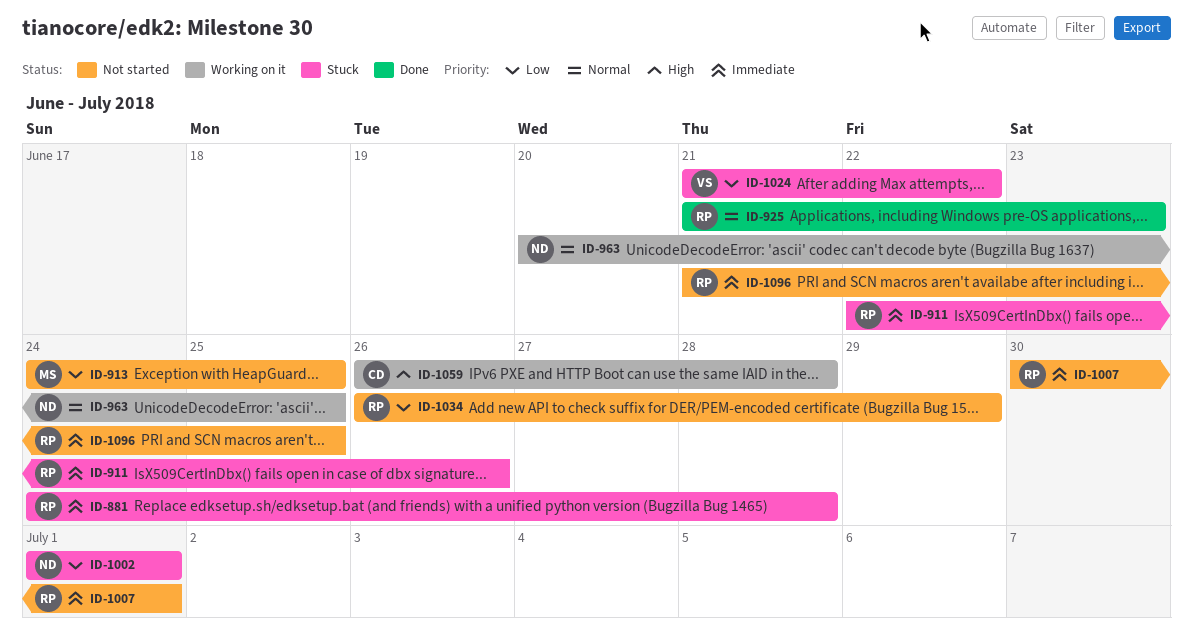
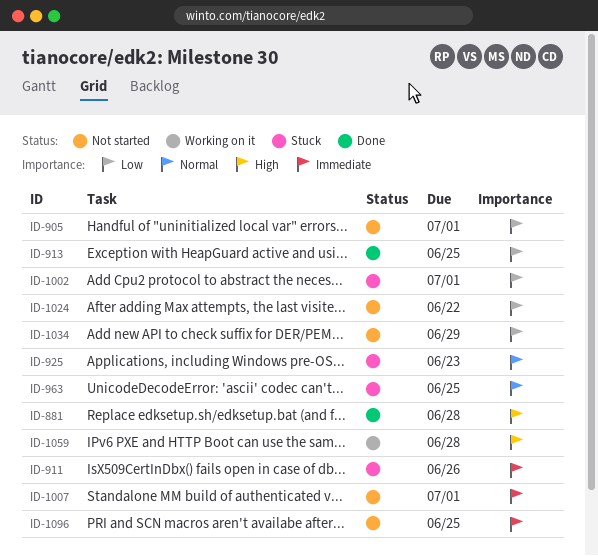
ID-881, status: Stuck -> Done
ID-881, priority: Immediate -> High
ID-905: none -> present
ID-913, status: Not started -> Done
ID-925, status: Done -> Stuck
ID-963, status: Working on it -> Stuck
ID-1024, status: Stuck -> Not started

